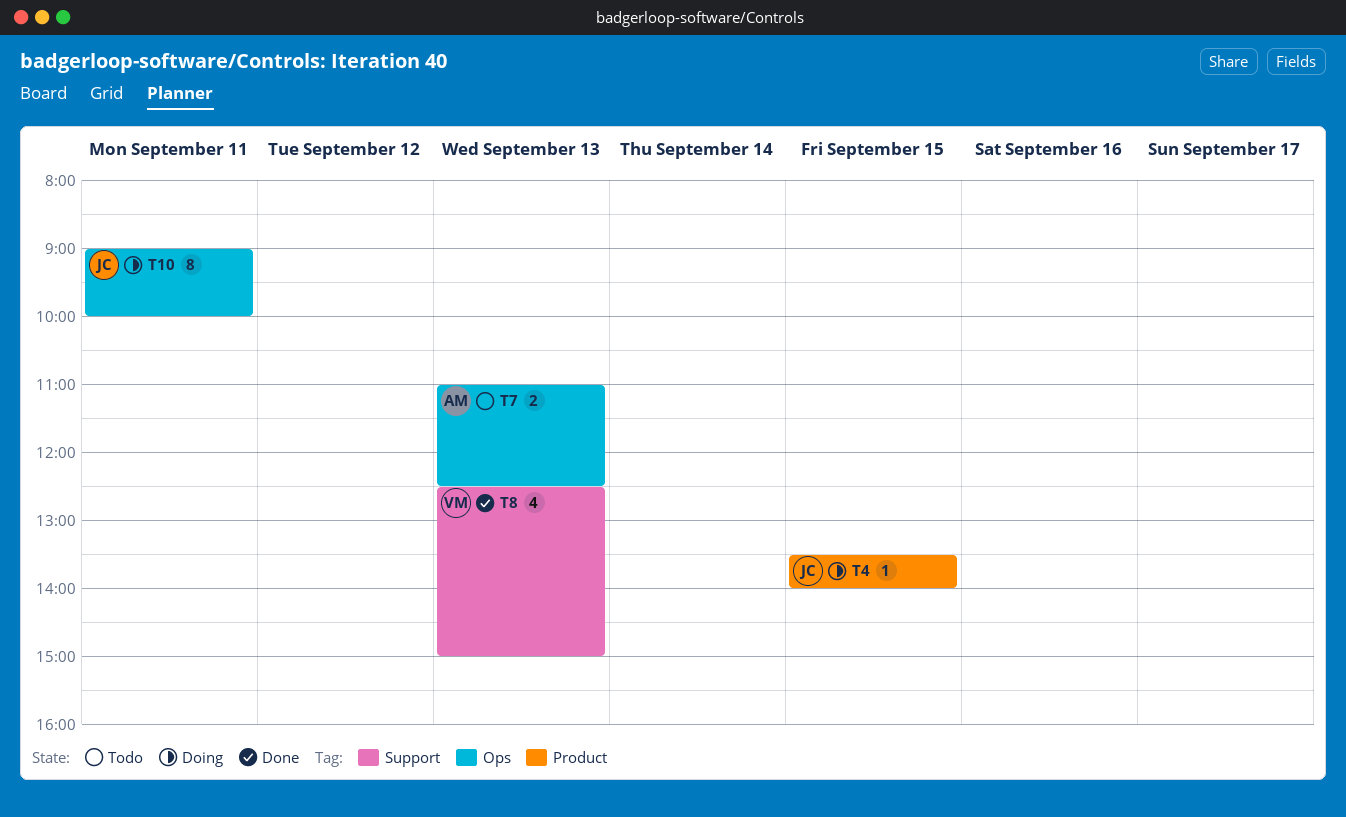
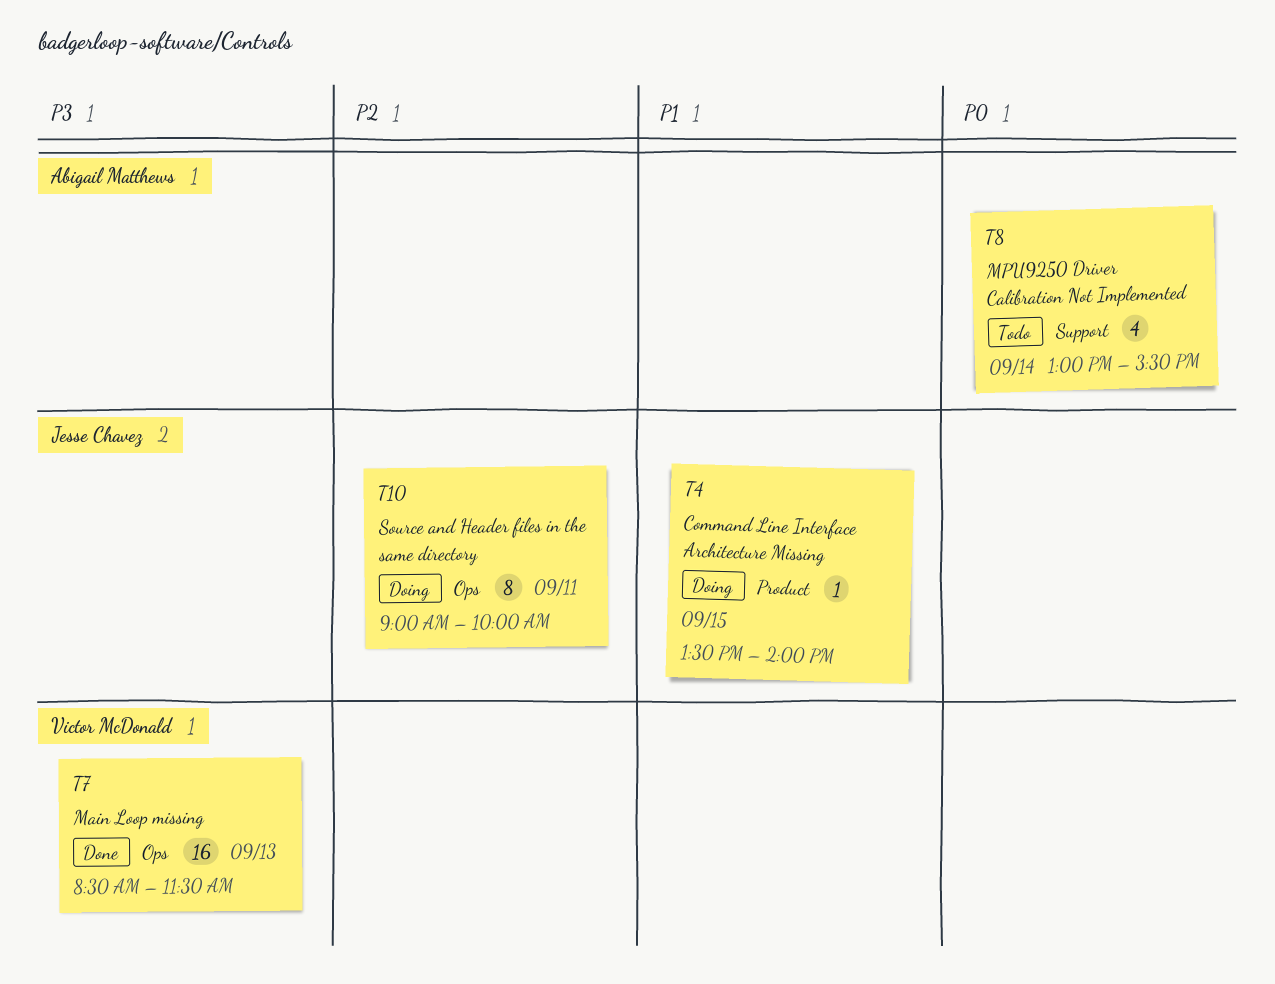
T7, status: Todo -> Done
T7, owner: Abigail Matthews -> Victor McDonald
T7, estimate: 2 -> 16
T7, begins: 11:00 -> 08:30
T7, ends: 12:30 -> 11:30
T8, status: Done -> Todo
T8, owner: Victor McDonald -> Abigail Matthews
T8, day: Sep 13 -> Sep 14
T8, begins: 12:30 -> 13:00
T8, ends: 15:00 -> 15:30

